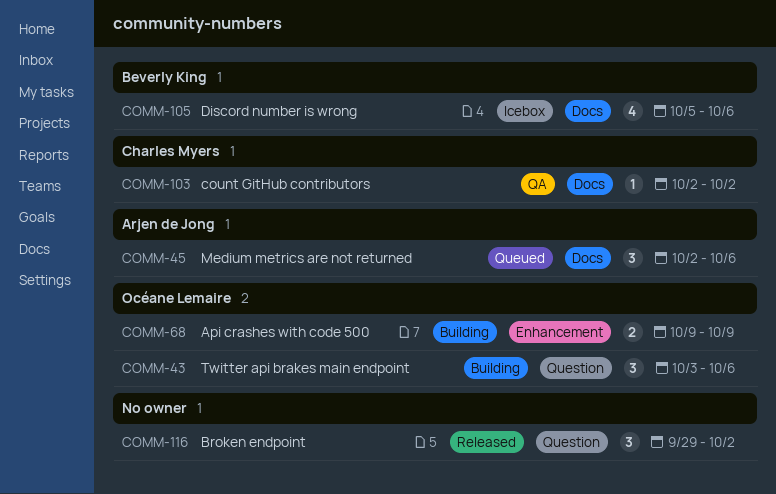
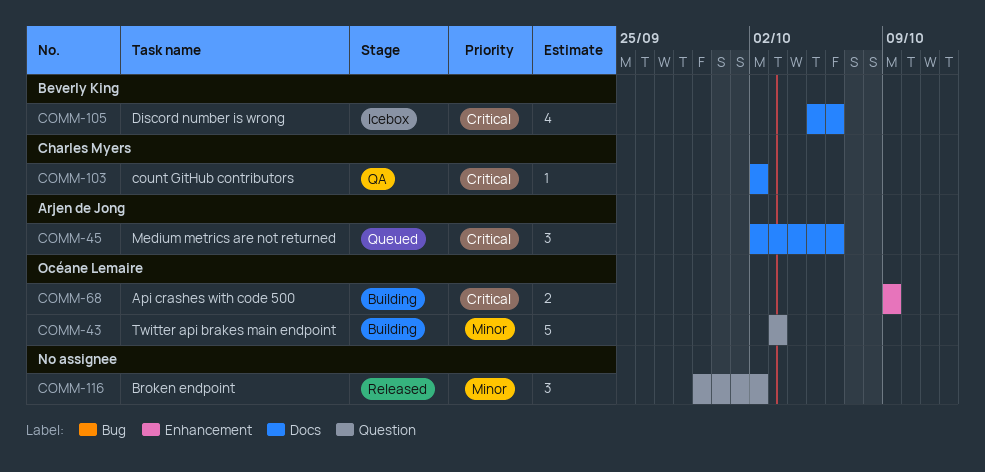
COMM-43, estimate: 3 -> 5
COMM-43, due: Oct 6 -> Oct 3

